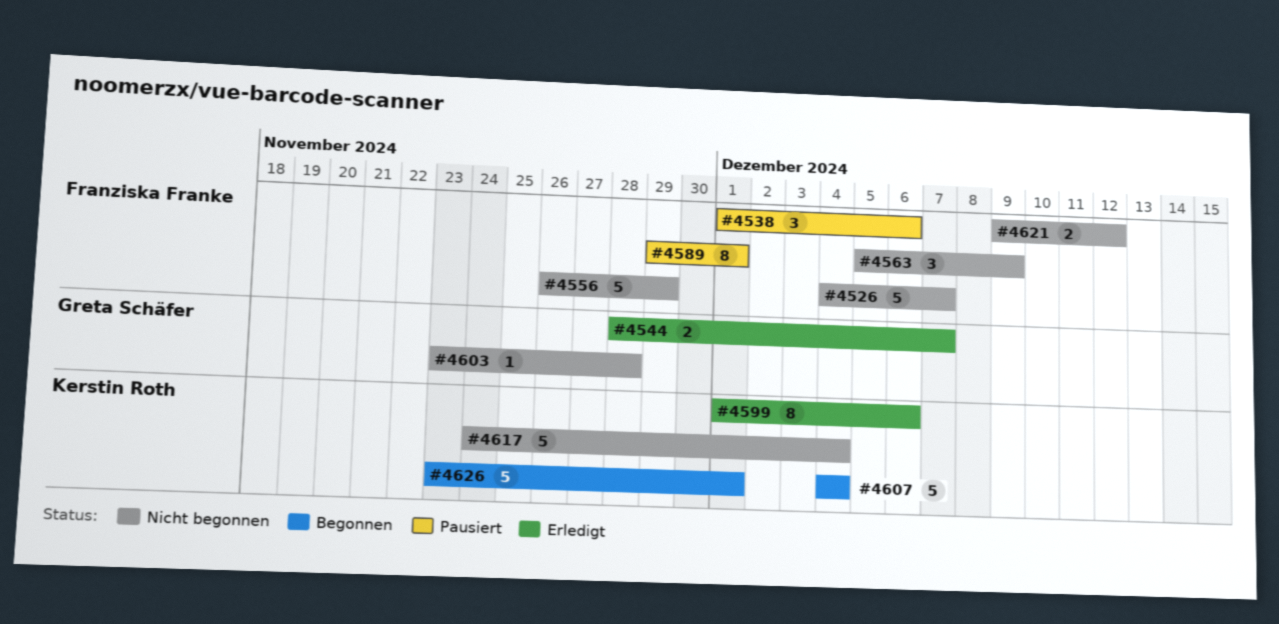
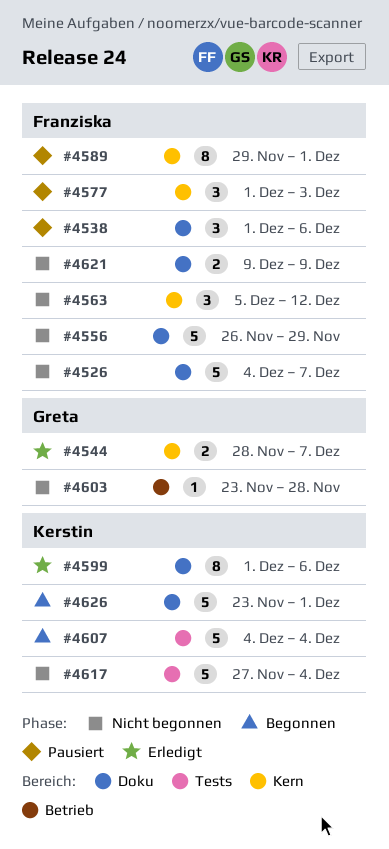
#4563, due: Dec 9 -> Dec 12
#4577: none -> present
#4617, start: Nov 24 -> Nov 27
#4621, due: Dec 12 -> Dec 9

